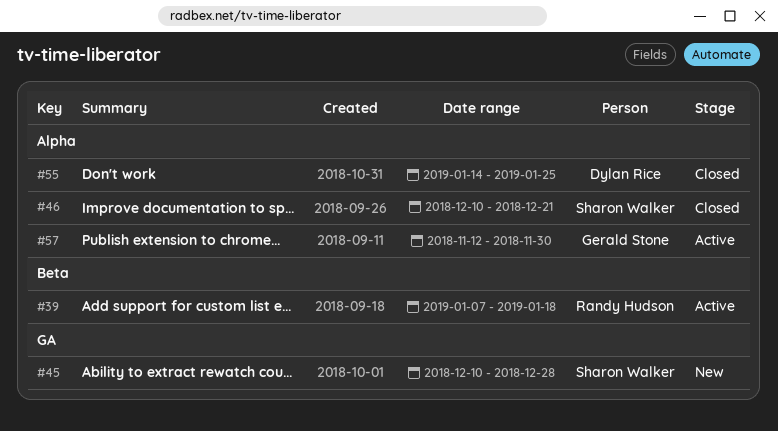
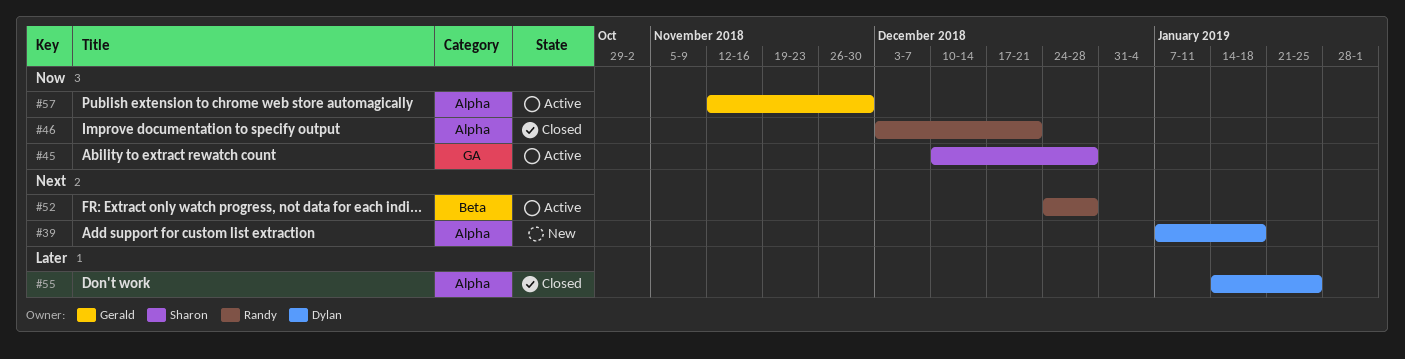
#39, status: Active -> New
#39, owner: Randy Hudson -> Dylan Rice
#39, label: Beta -> Alpha
#45, status: New -> Active
#46, owner: Sharon Walker -> Randy Hudson
#46, start: Dec 10 -> Dec 3
#52: none -> present

